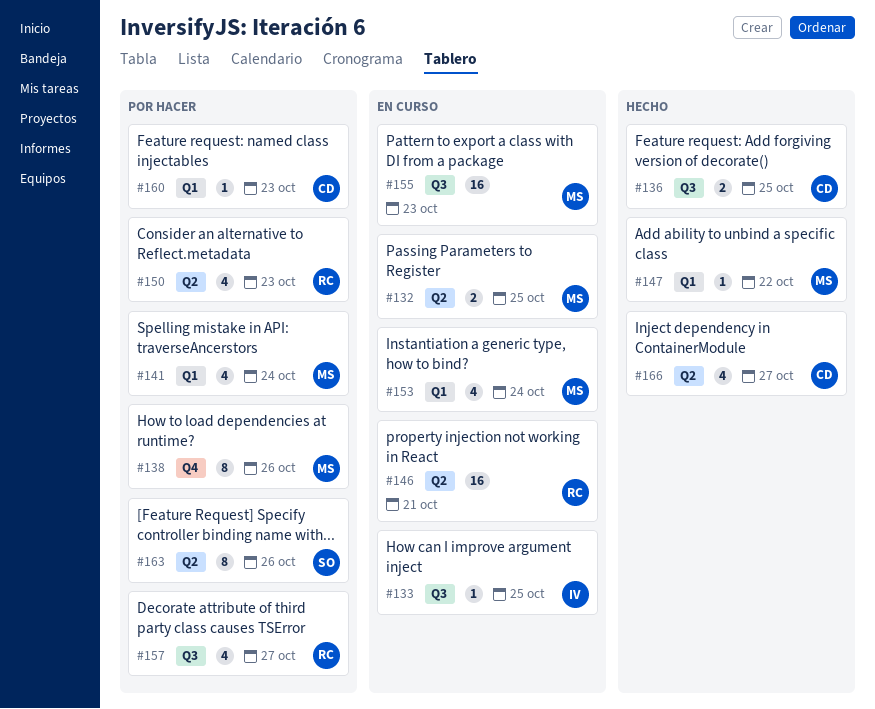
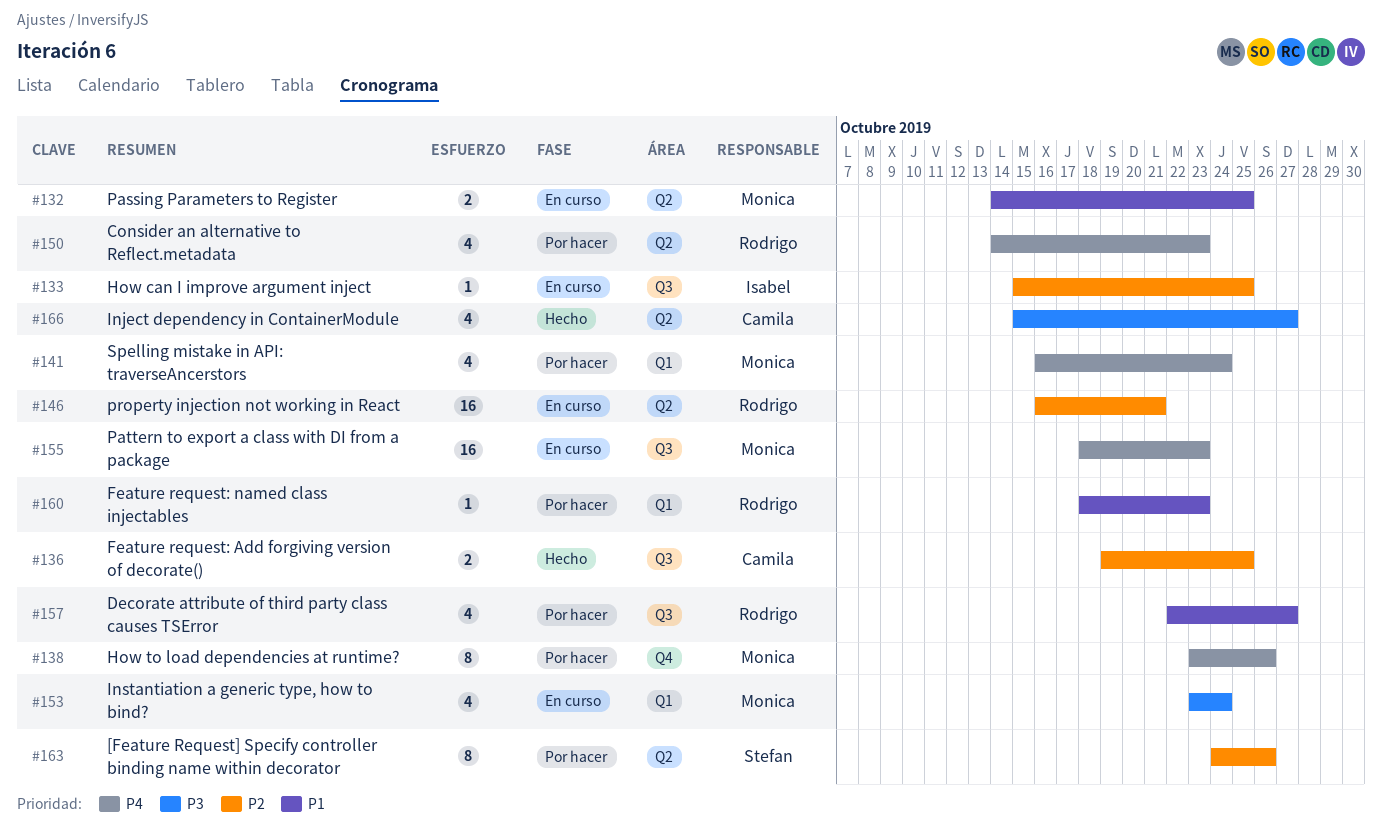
#147: present -> none
#160, owner: Camila -> Rodrigo

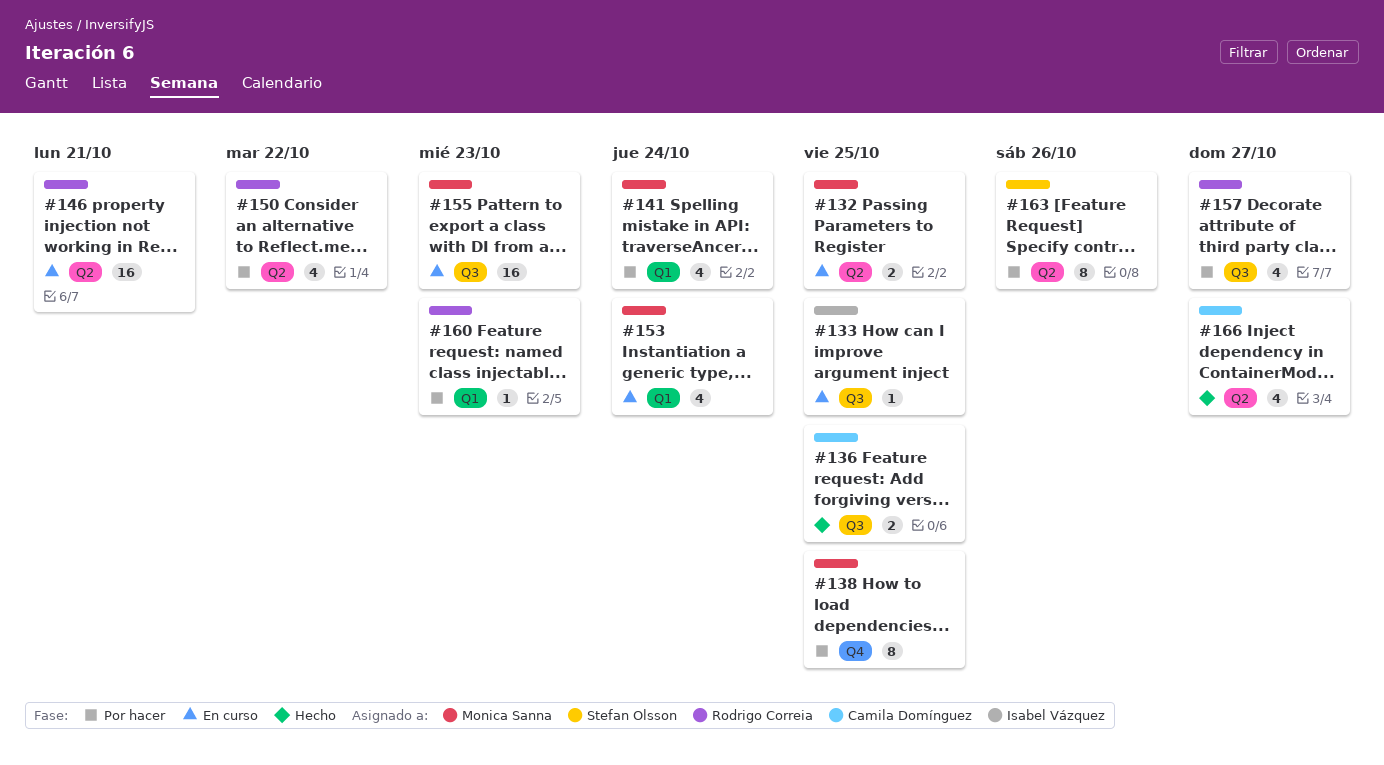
#138, due: Oct 26 -> Oct 25
#150, due: Oct 23 -> Oct 22

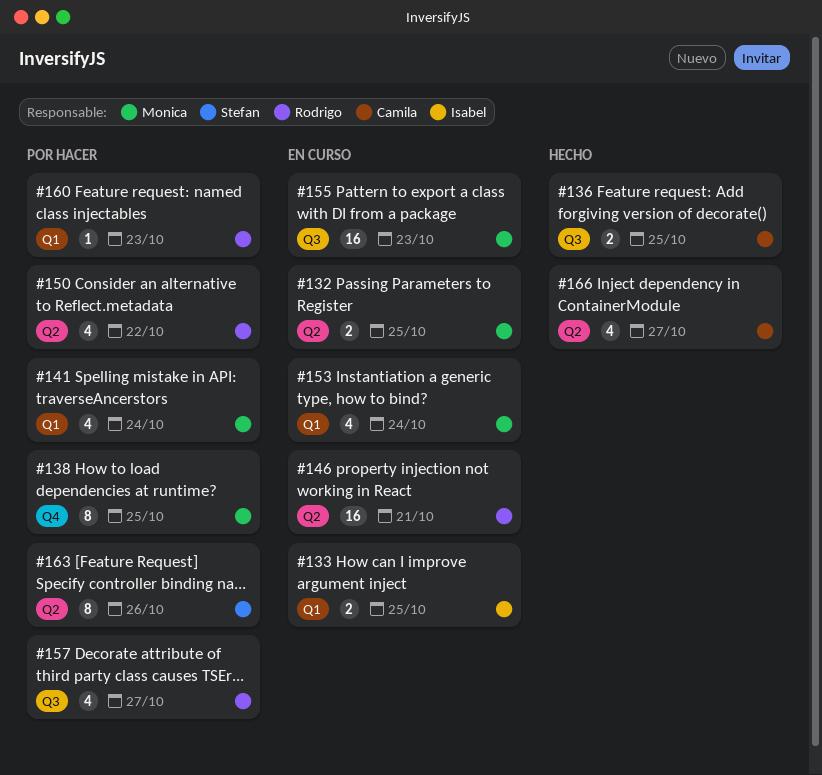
#133, label: Q3 -> Q1
#133, estimate: 1 -> 2

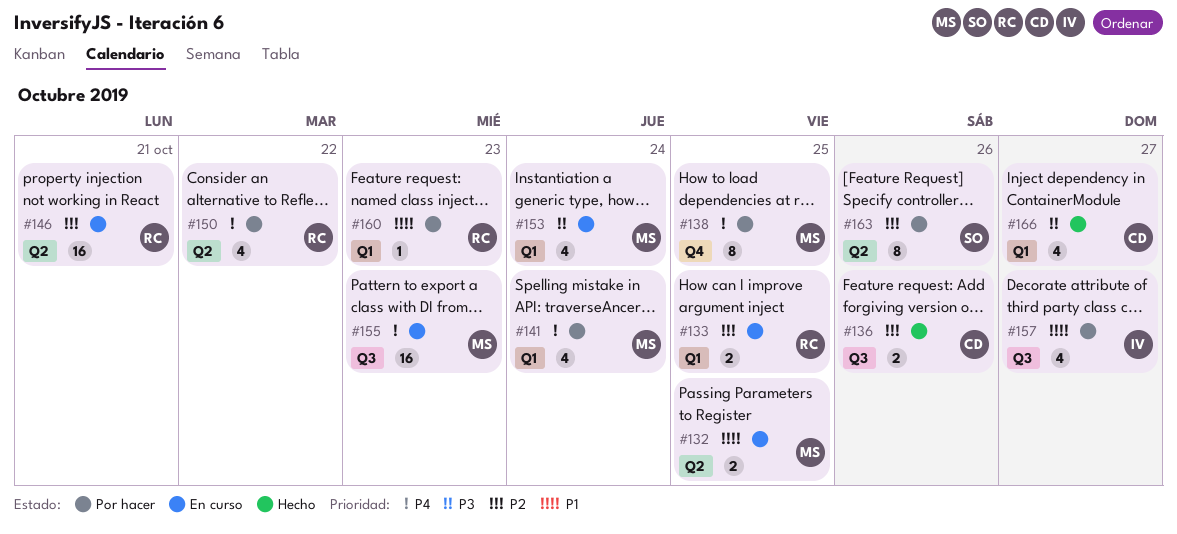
#133, owner: Isabel -> Rodrigo
#136, due: Oct 25 -> Oct 26
#157, owner: Rodrigo -> Isabel
#166, label: Q2 -> Q1

